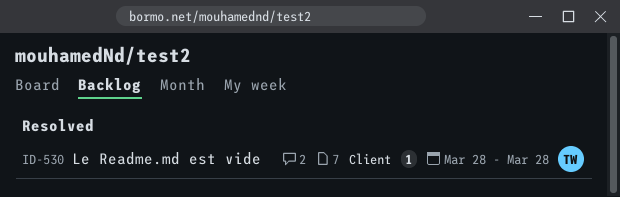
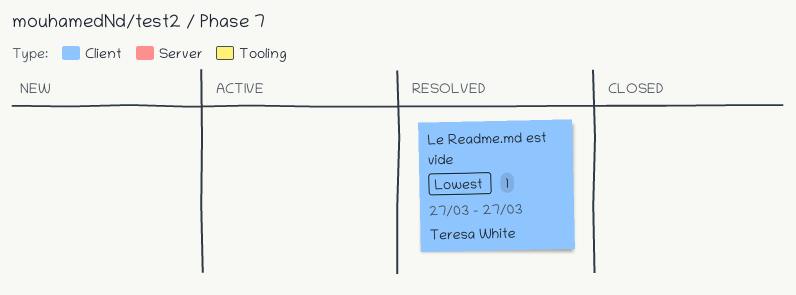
Le Readme.md est vide, start: Mar 28 -> Mar 27
Le Readme.md est vide, due: Mar 28 -> Mar 27

